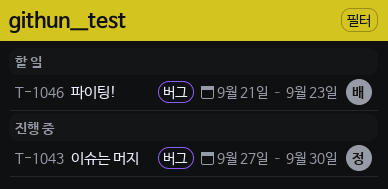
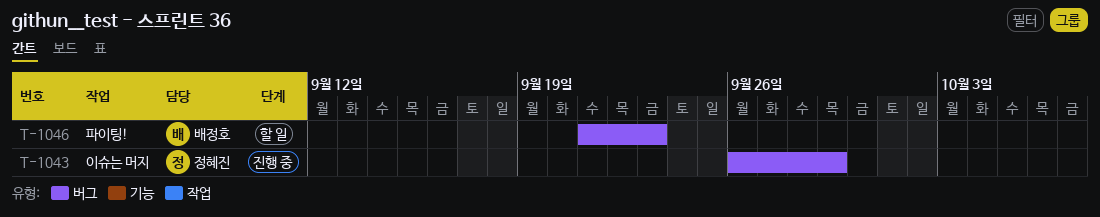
T-1043, start: Sep 27 -> Sep 26
T-1043, due: Sep 30 -> Sep 29

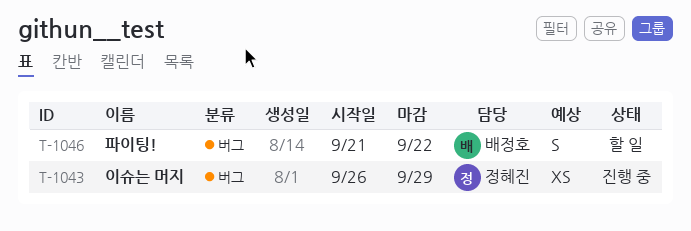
T-1046, due: Sep 23 -> Sep 22

